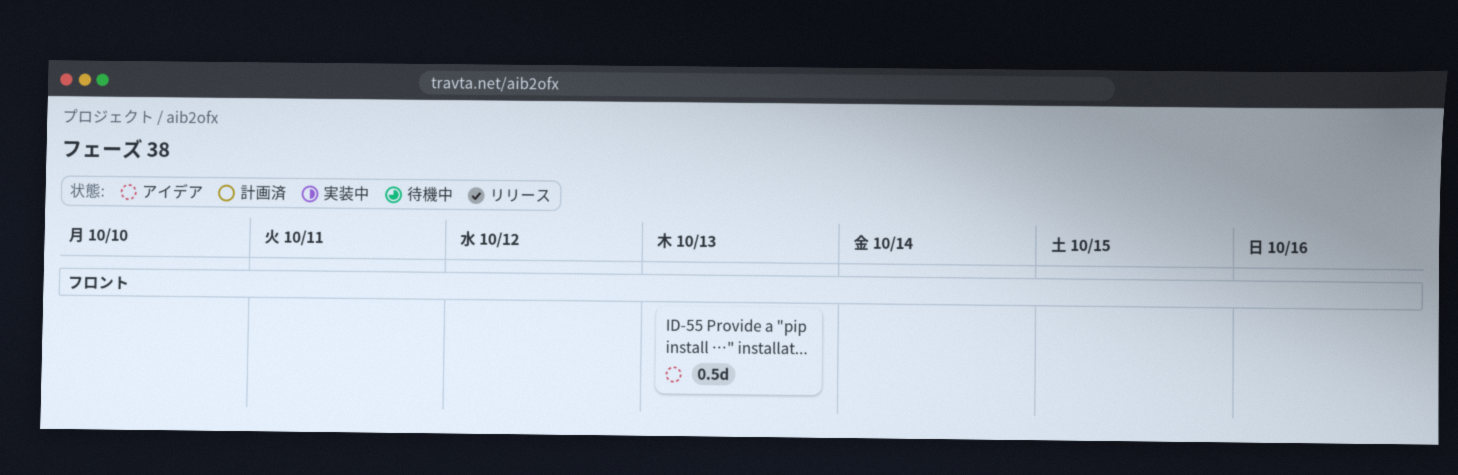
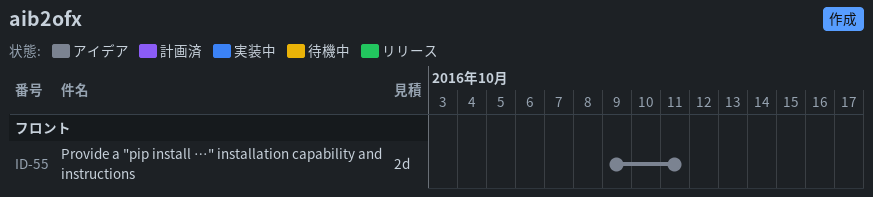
ID-55, estimate: 0.5d -> 2d
ID-55, due: Oct 13 -> Oct 11

